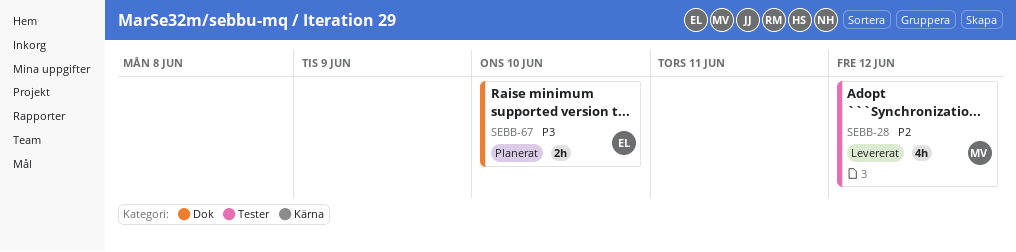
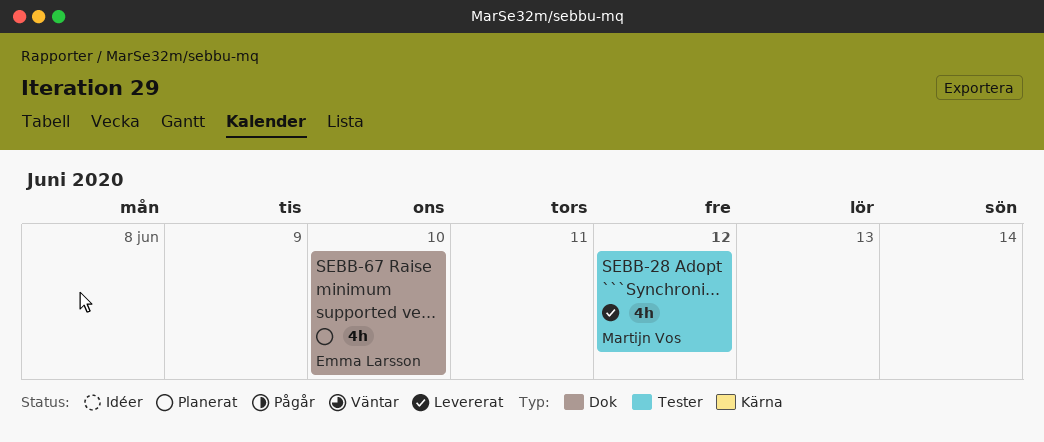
SEBB-67, estimate: 2h -> 4h

